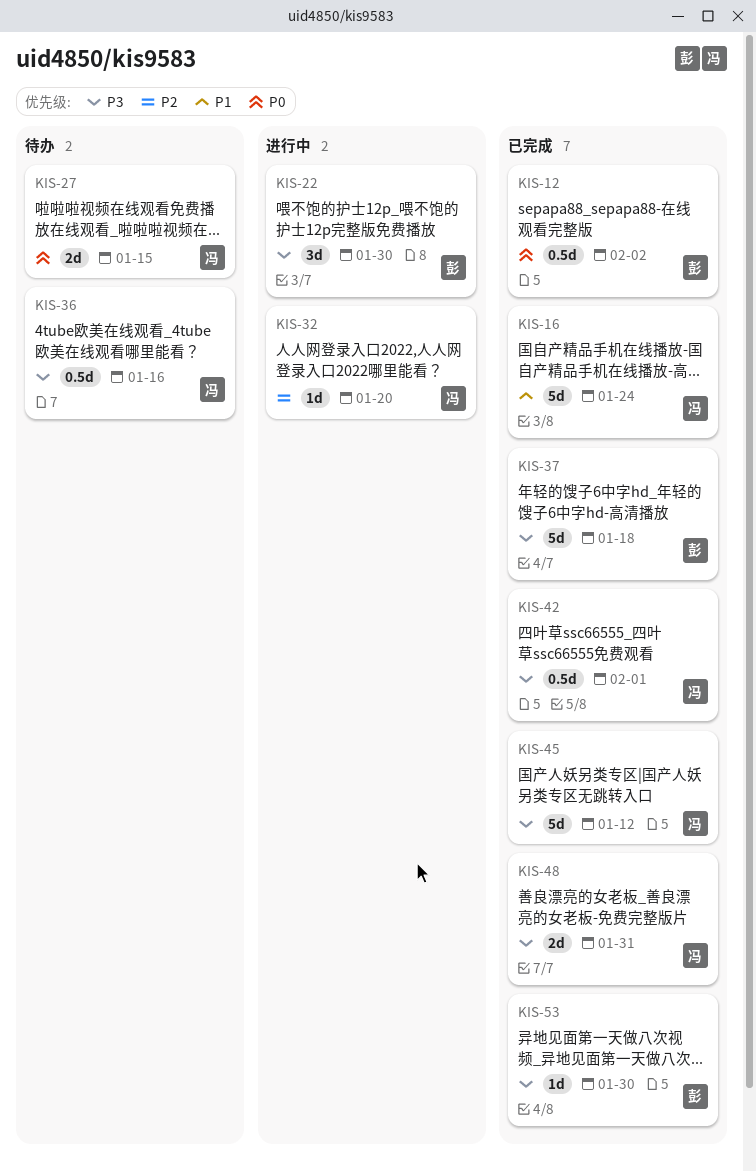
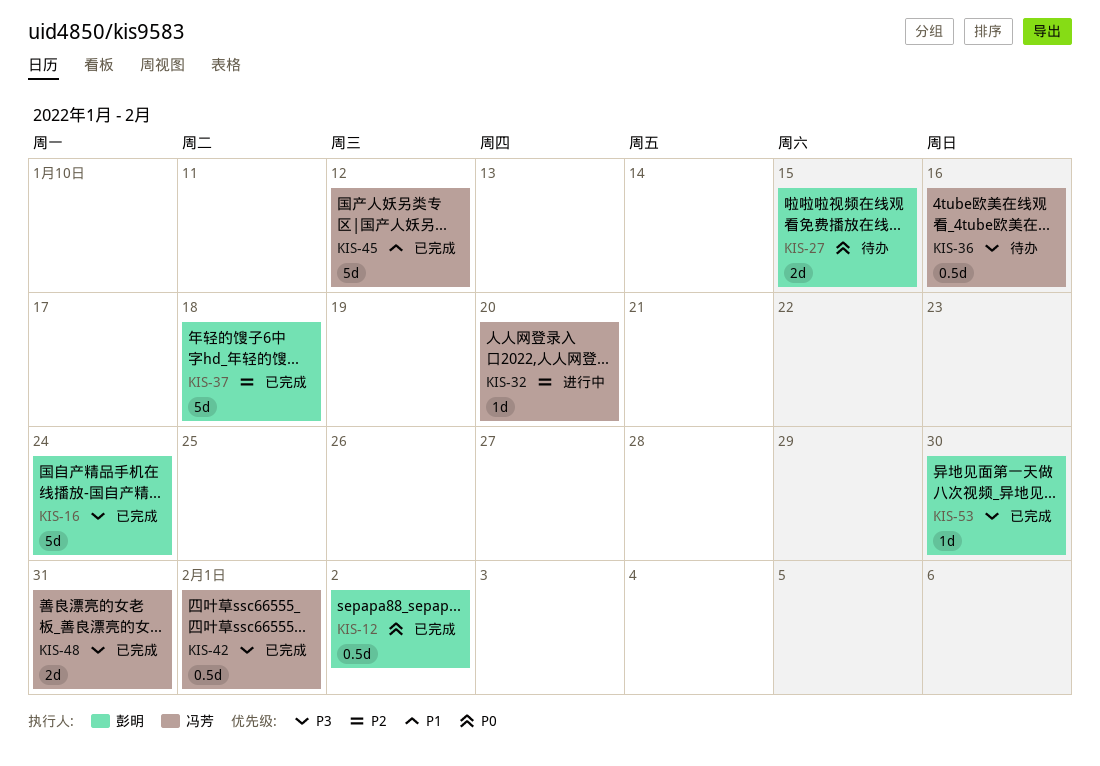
KIS-16, owner: 冯芳 -> 彭明
KIS-16, priority: P1 -> P3
KIS-22: present -> none
KIS-27, owner: 冯芳 -> 彭明
KIS-37, priority: P3 -> P2
KIS-45, priority: P3 -> P1

